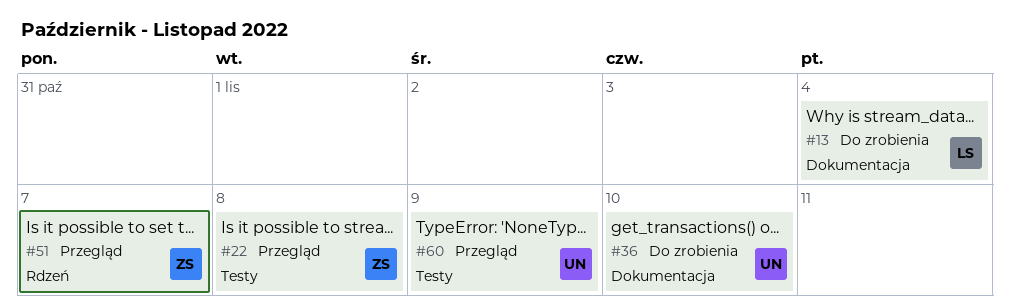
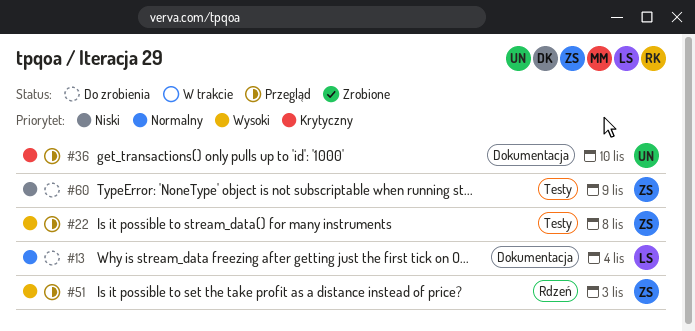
#36, status: Do zrobienia -> Przegląd
#51, due: Nov 7 -> Nov 3
#60, status: Przegląd -> Do zrobienia
#60, owner: UN -> ZS

